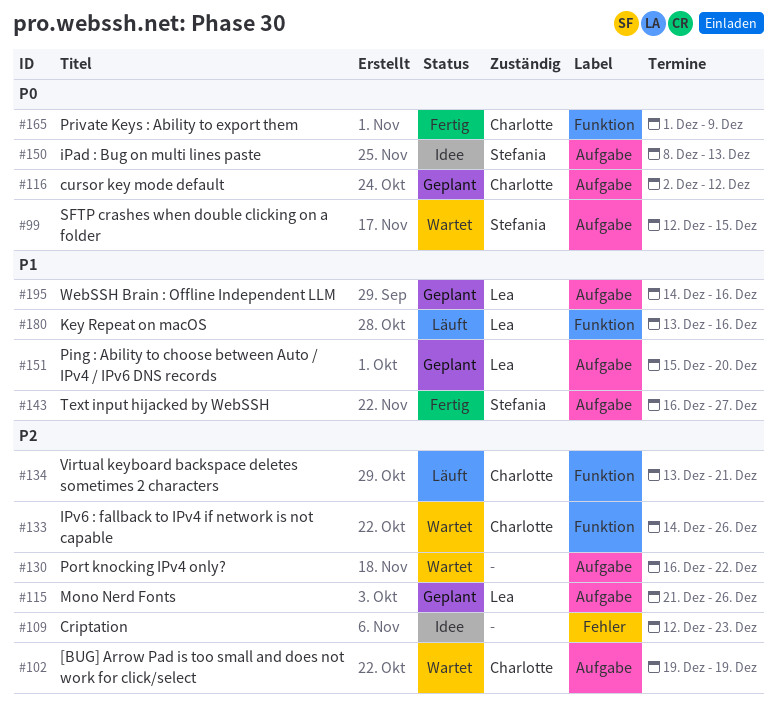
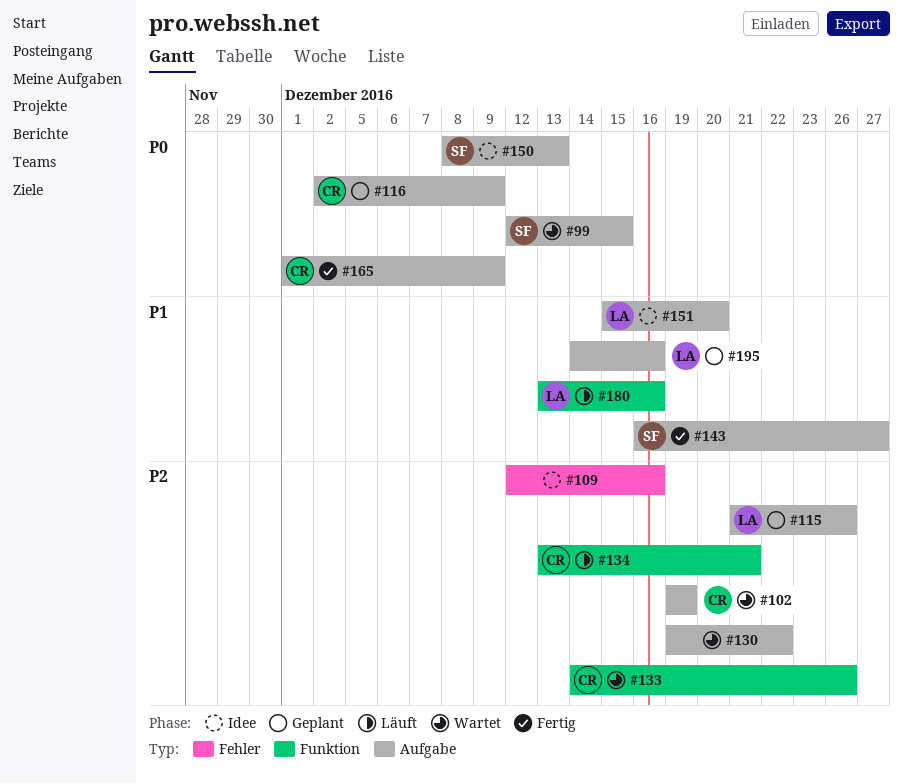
#109, due: Dec 23 -> Dec 16
#116, due: Dec 12 -> Dec 9
#130, start: Dec 16 -> Dec 19
#151, status: Geplant -> Idee
#165, label: Funktion -> Aufgabe

